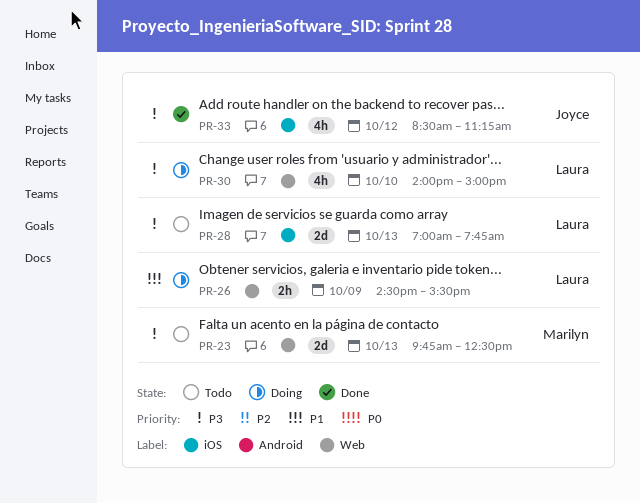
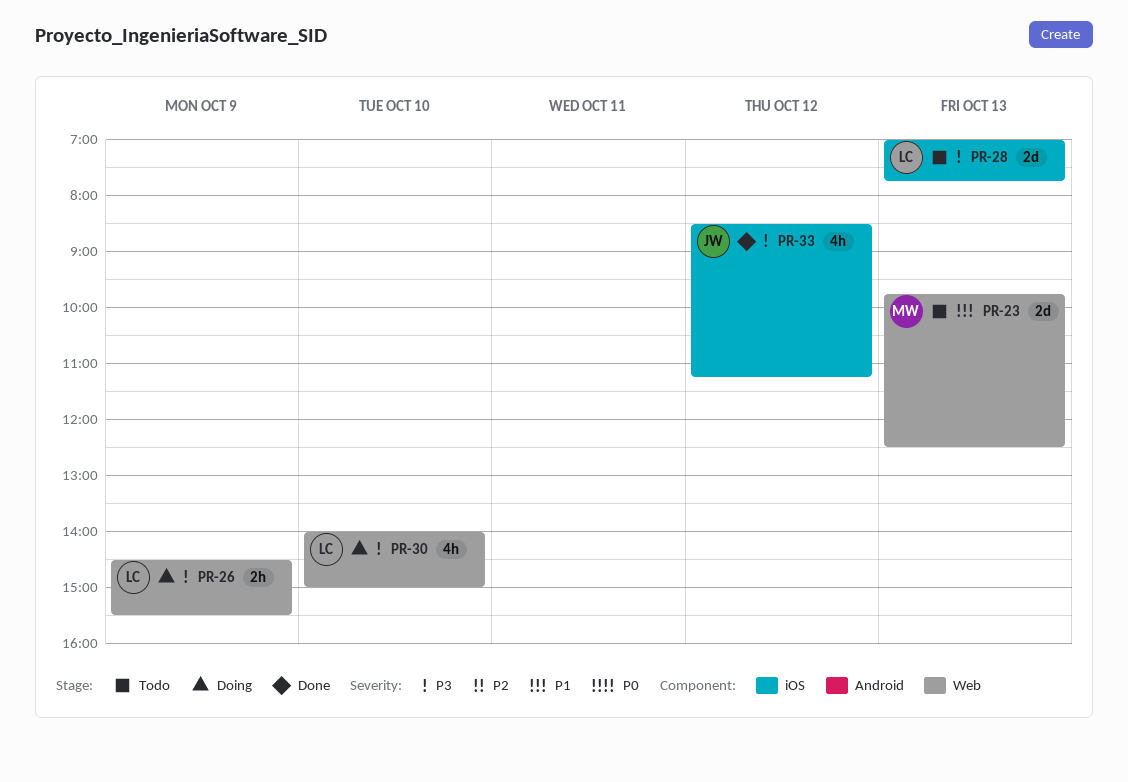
PR-23, priority: P3 -> P1
PR-26, priority: P1 -> P3

